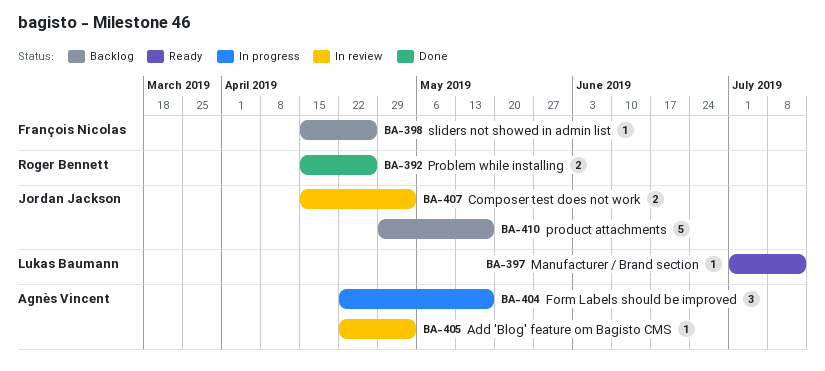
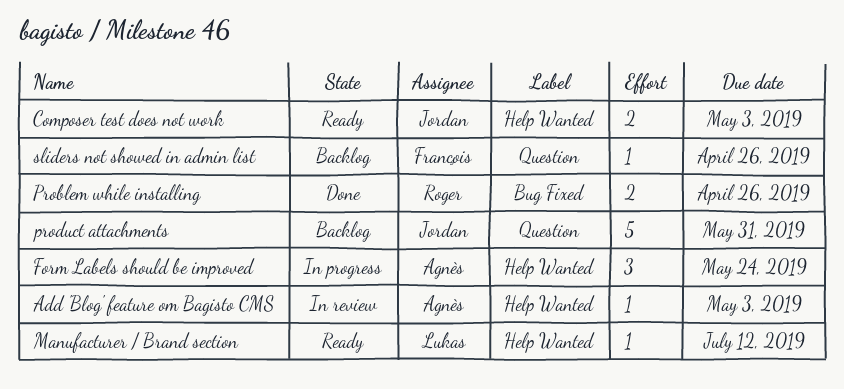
Composer test does not work, status: In review -> Ready
Form Labels should be improved, due: May 17 -> May 24
product attachments, due: May 17 -> May 31

